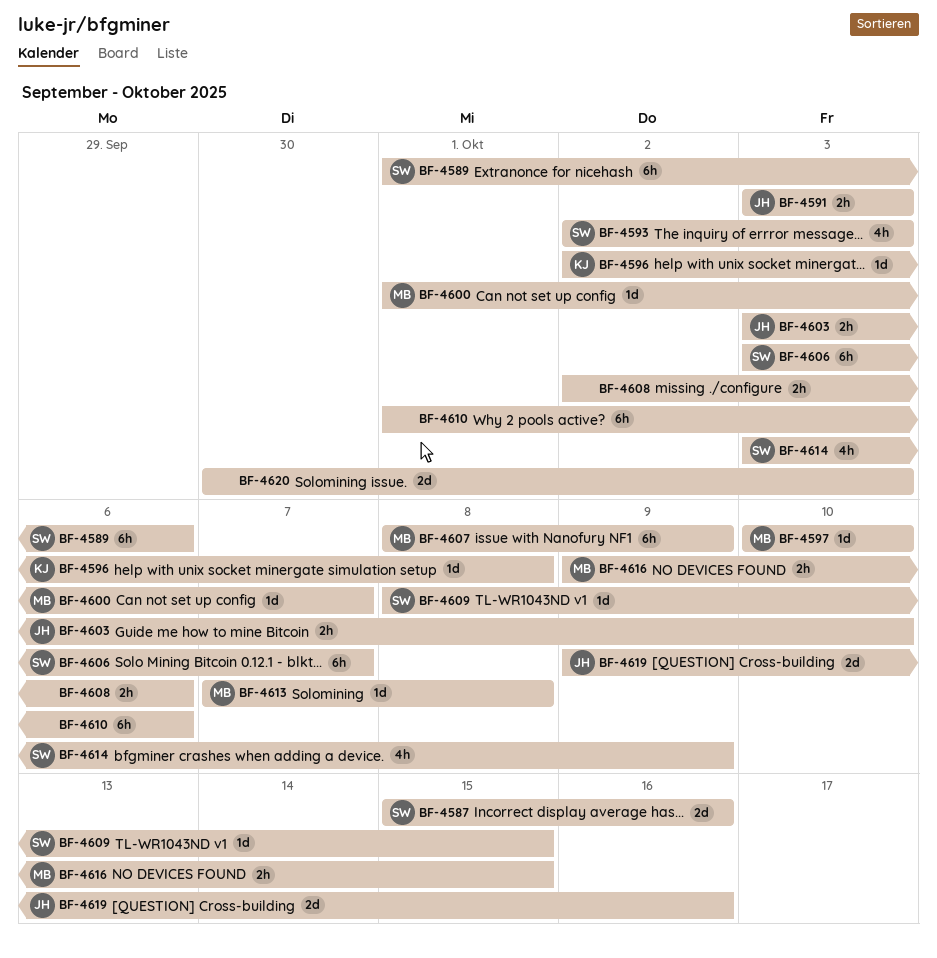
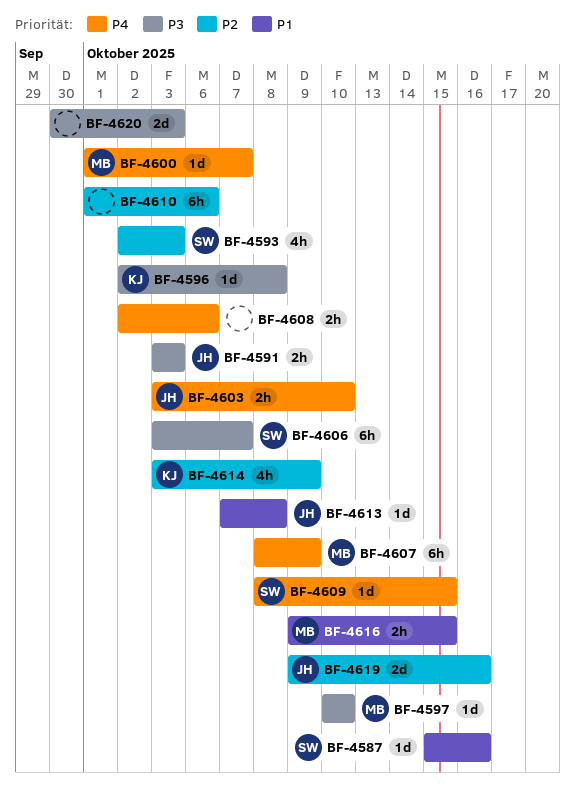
BF-4587, estimate: 2d -> 1d
BF-4589: present -> none
BF-4613, owner: MB -> JH
BF-4614, owner: SW -> KJ

